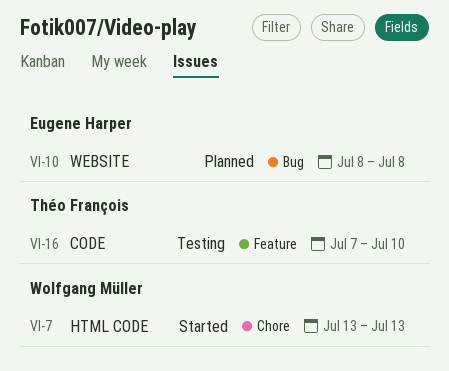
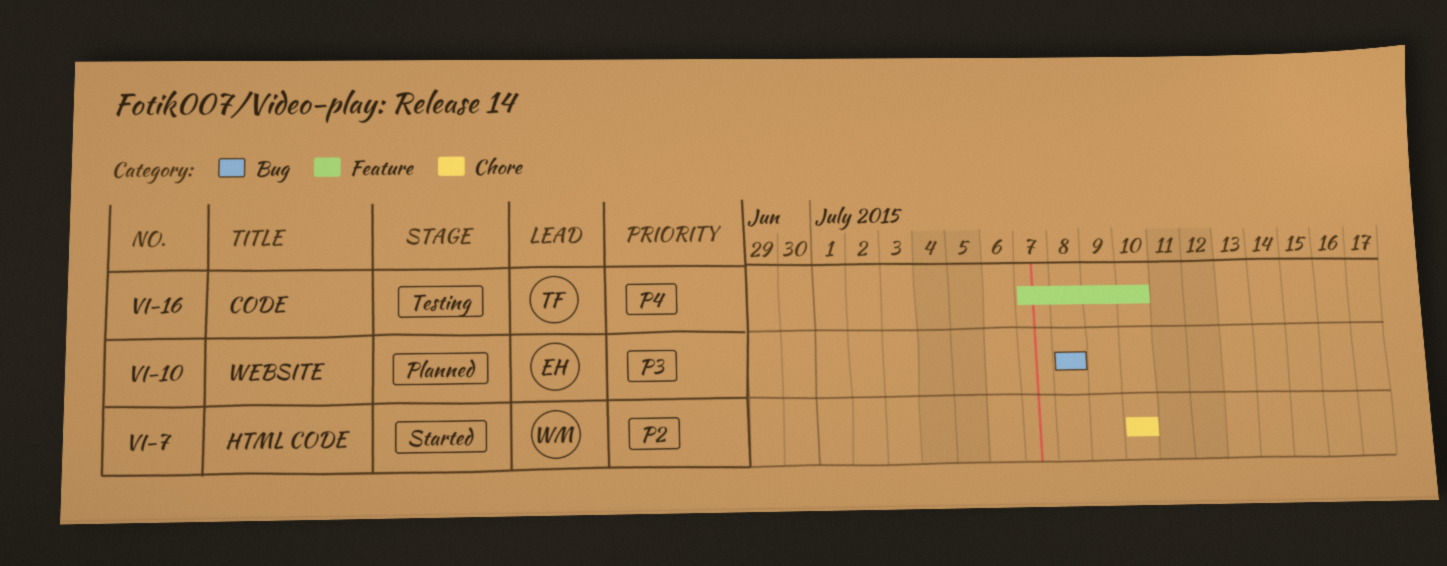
VI-7, start: Jul 13 -> Jul 10
VI-7, due: Jul 13 -> Jul 10

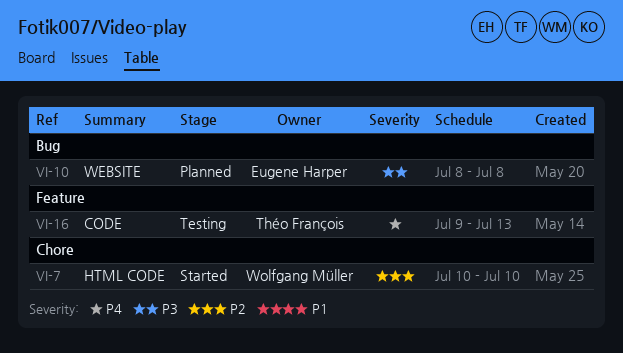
VI-16, start: Jul 7 -> Jul 9
VI-16, due: Jul 10 -> Jul 13

